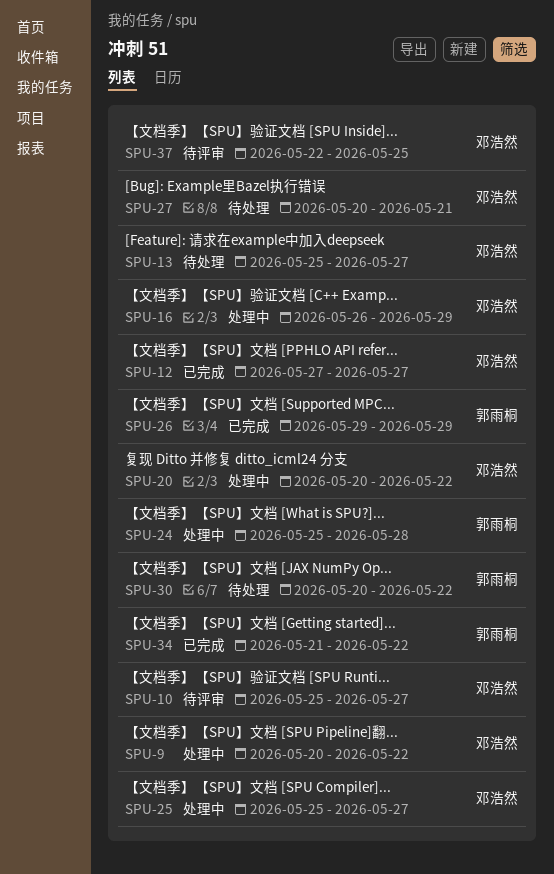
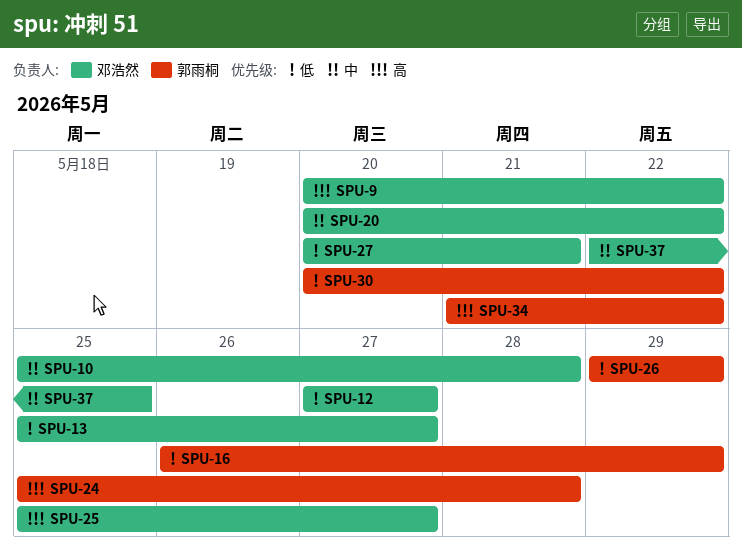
SPU-10, due: May 27 -> May 28
SPU-16, owner: 邓浩然 -> 郭雨桐

